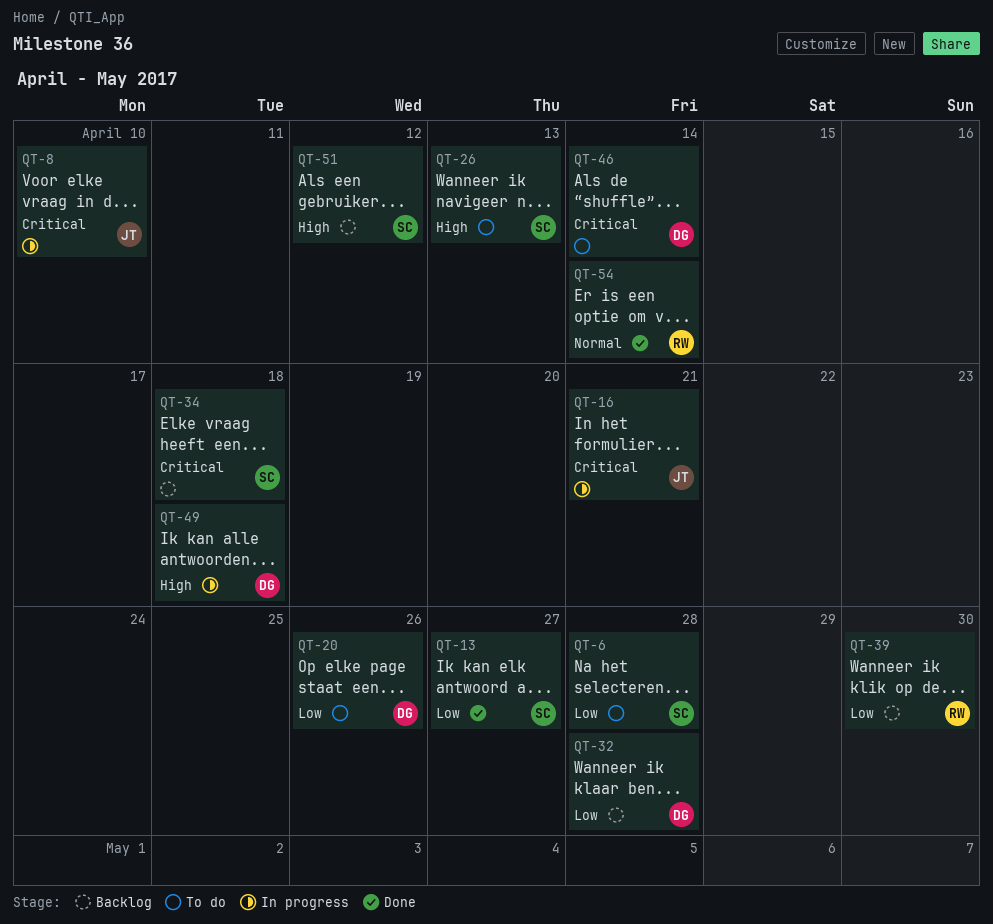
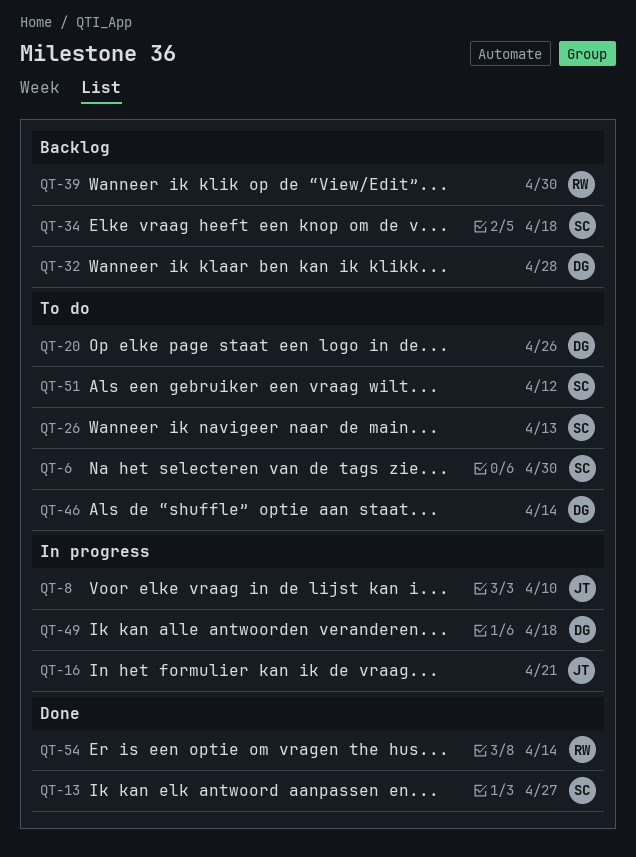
QT-6, due: Apr 28 -> Apr 30
QT-51, status: Backlog -> To do

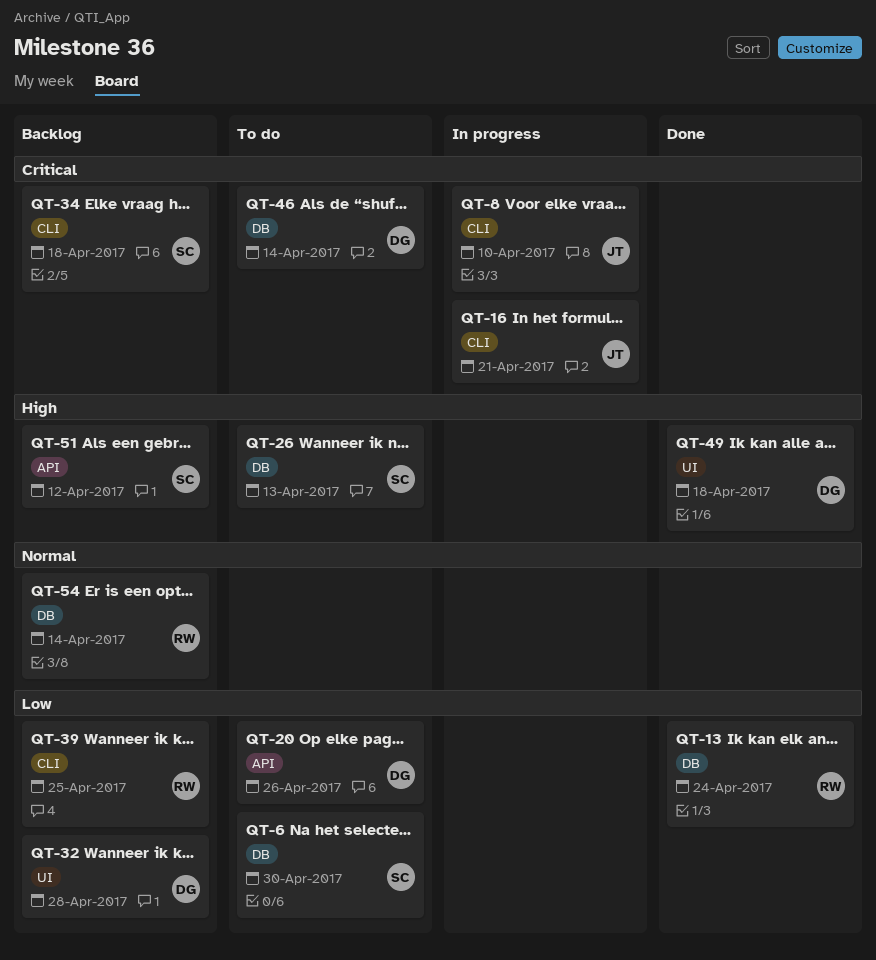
QT-13, owner: SC -> RW
QT-13, due: Apr 27 -> Apr 24
QT-39, due: Apr 30 -> Apr 25
QT-49, status: In progress -> Done
QT-51, status: To do -> Backlog
QT-54, status: Done -> Backlog

